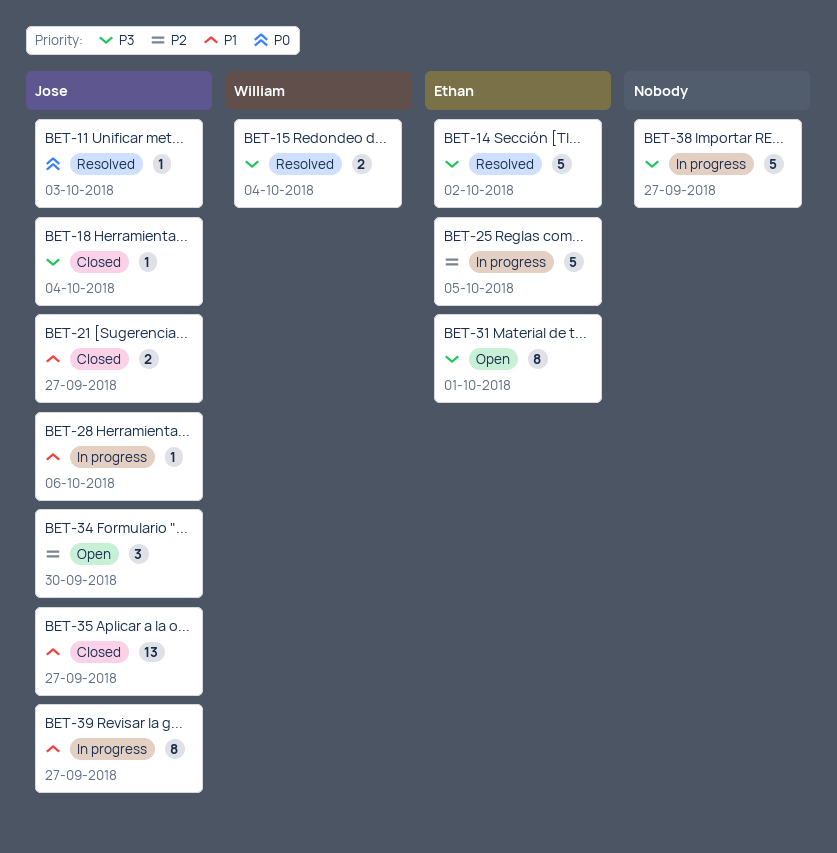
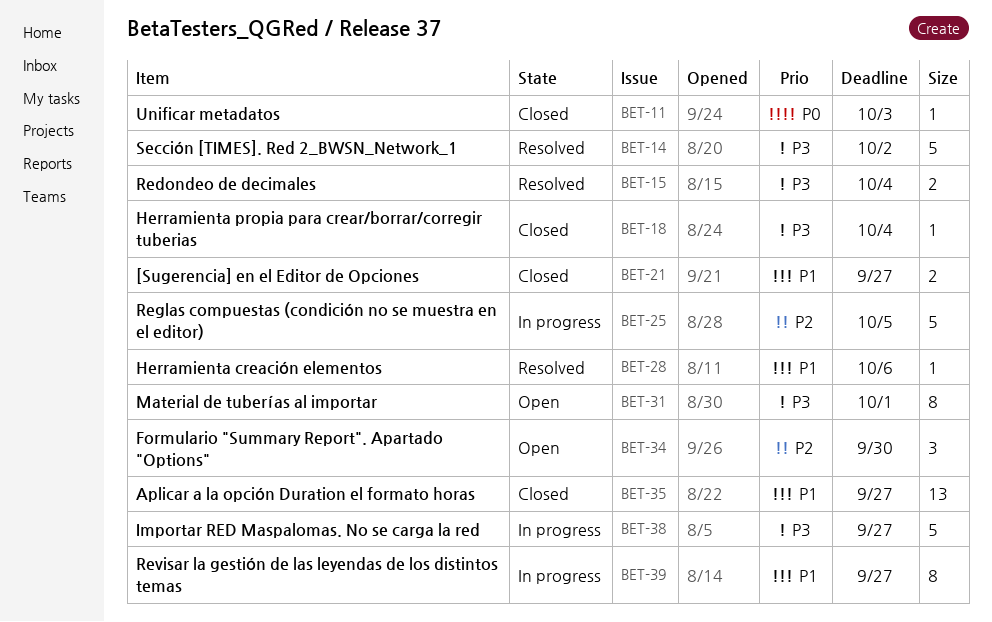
BET-11, status: Resolved -> Closed
BET-28, status: In progress -> Resolved

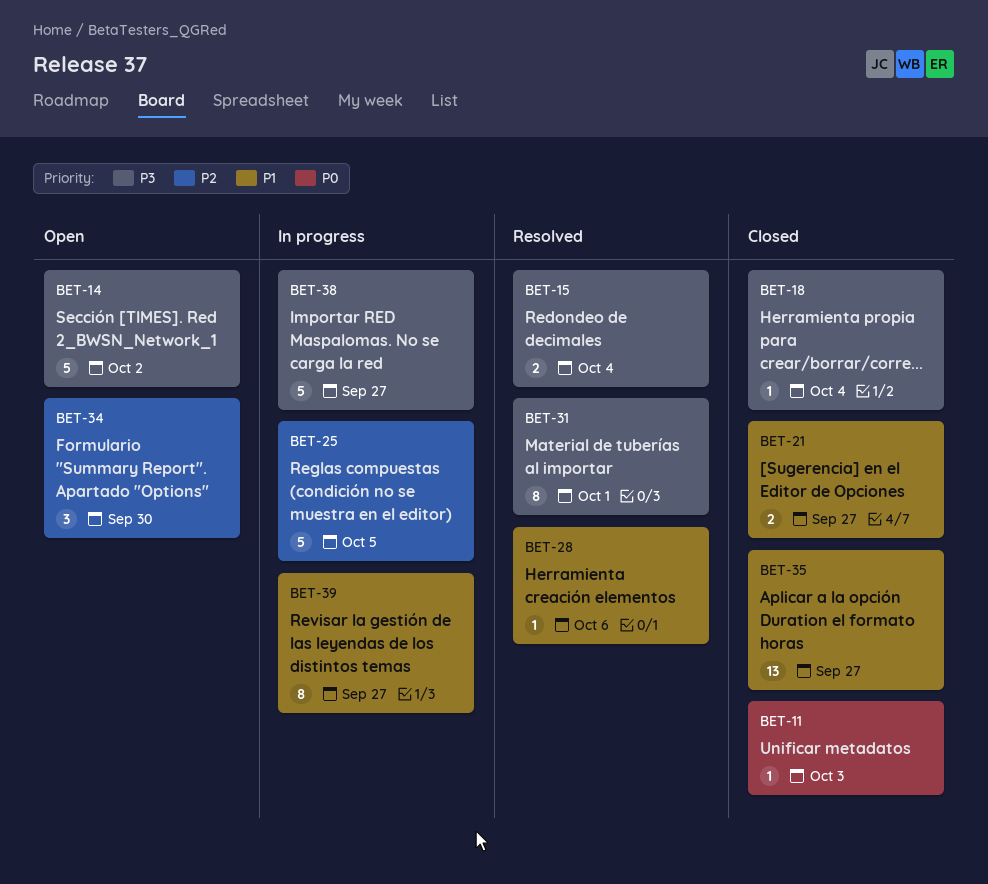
BET-14, status: Resolved -> Open
BET-31, status: Open -> Resolved

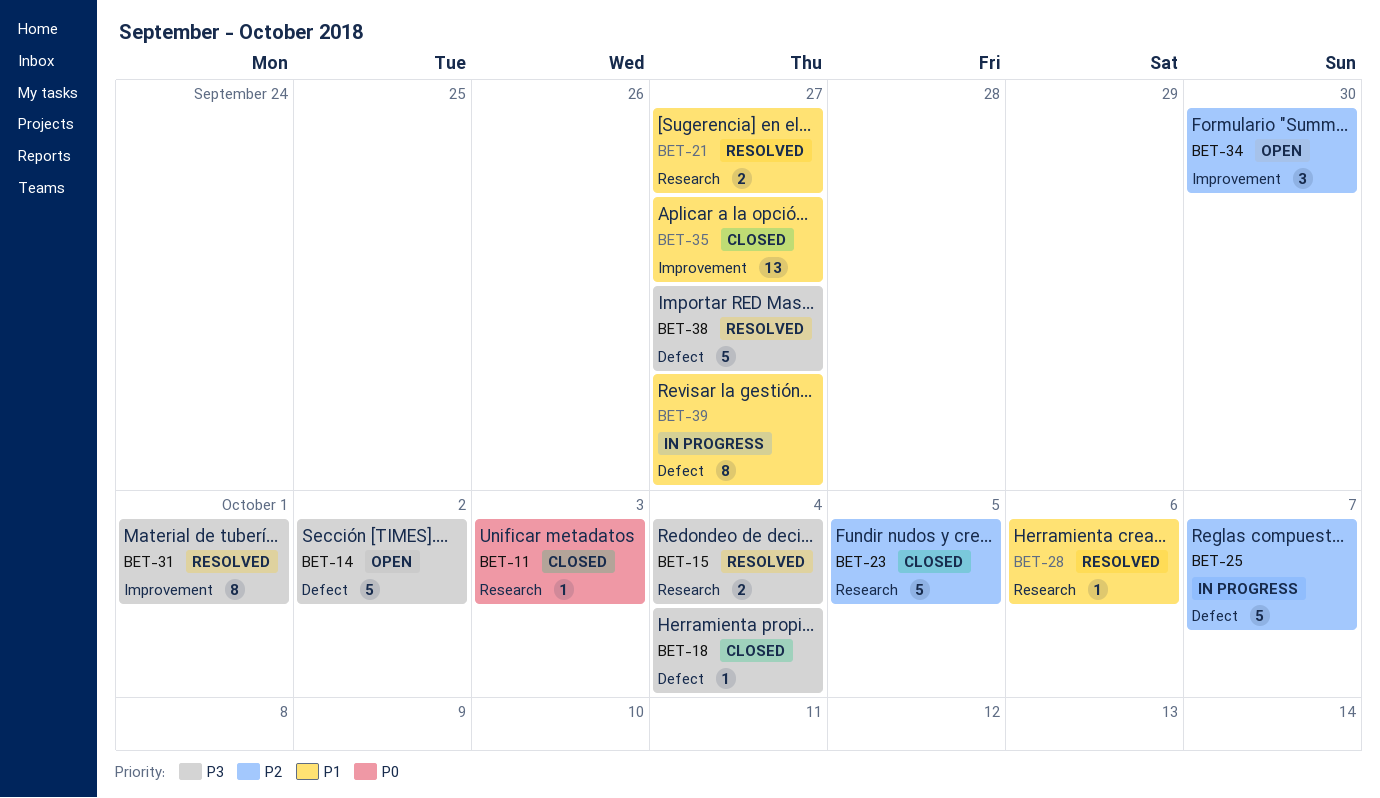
BET-21, status: Closed -> Resolved
BET-23: none -> present
BET-25, due: Oct 5 -> Oct 7
BET-38, status: In progress -> Resolved

